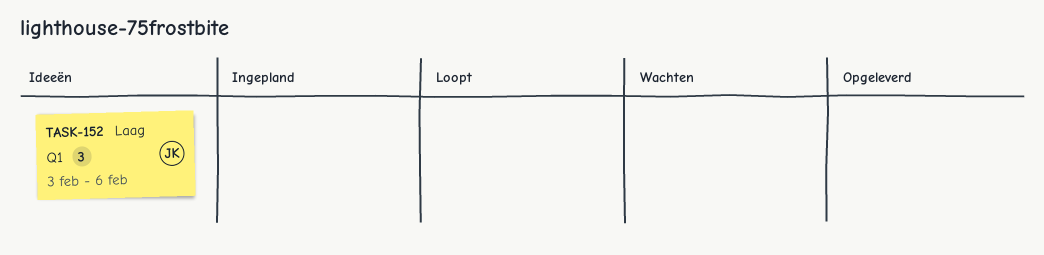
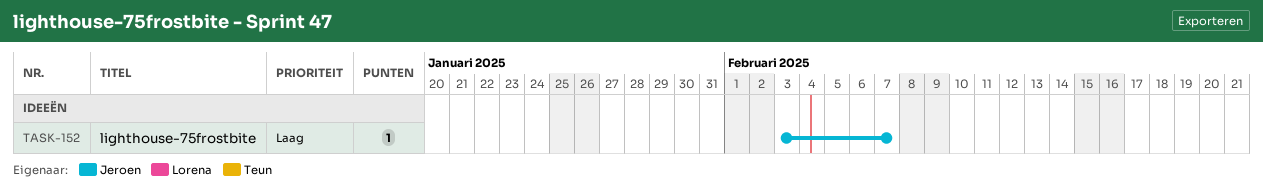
TASK-152, estimate: 3 -> 1
TASK-152, due: Feb 6 -> Feb 7

